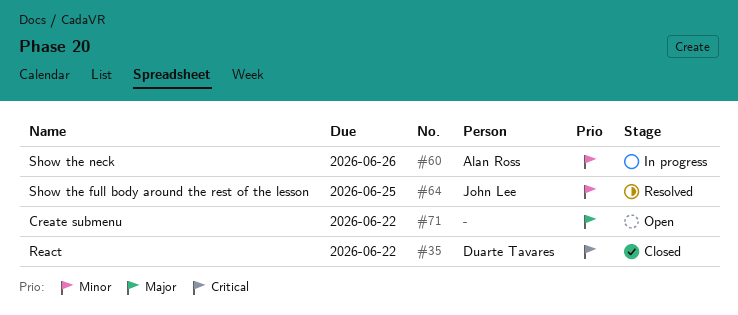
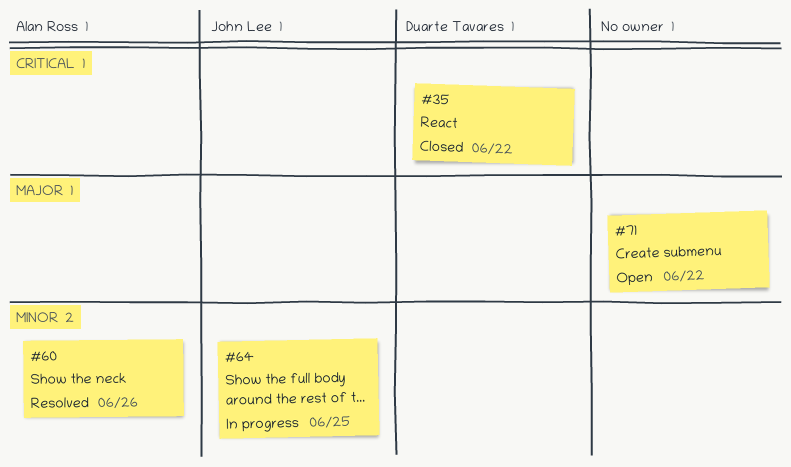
#60, status: In progress -> Resolved
#64, status: Resolved -> In progress

